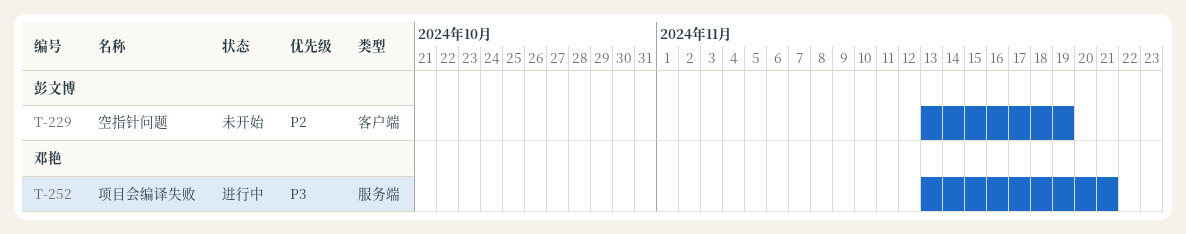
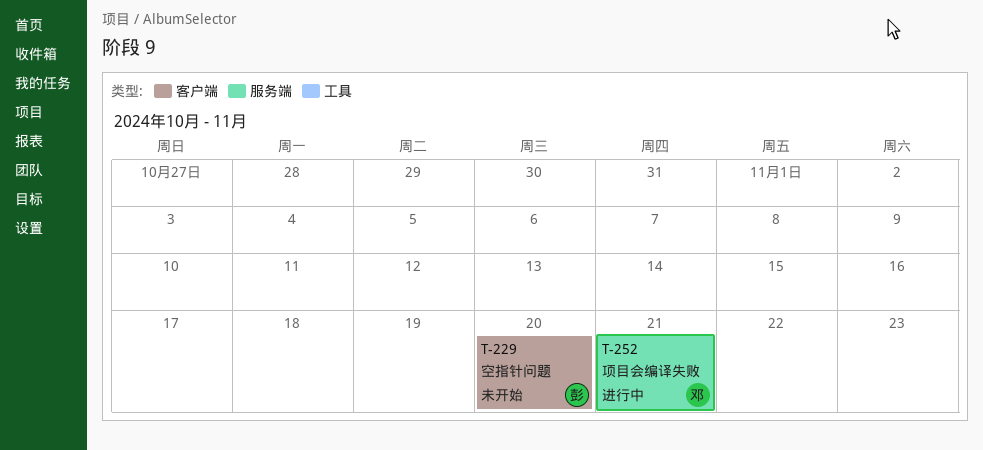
T-229, due: Nov 19 -> Nov 20

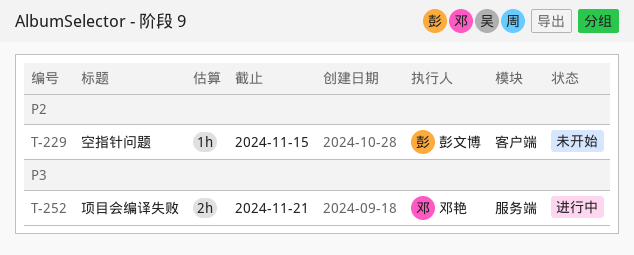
T-229, due: Nov 20 -> Nov 15

